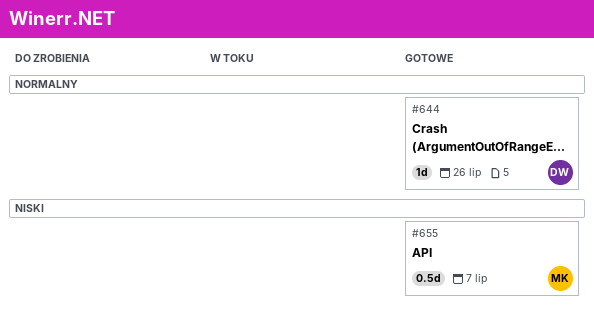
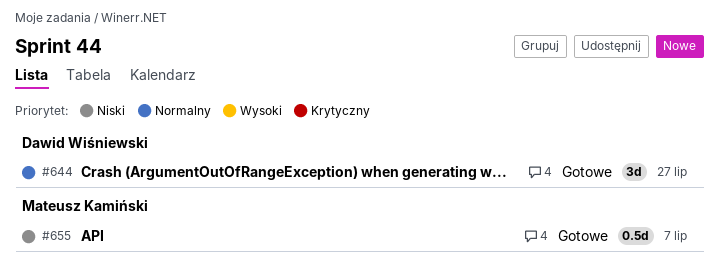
#644, estimate: 1d -> 3d
#644, due: Jul 26 -> Jul 27

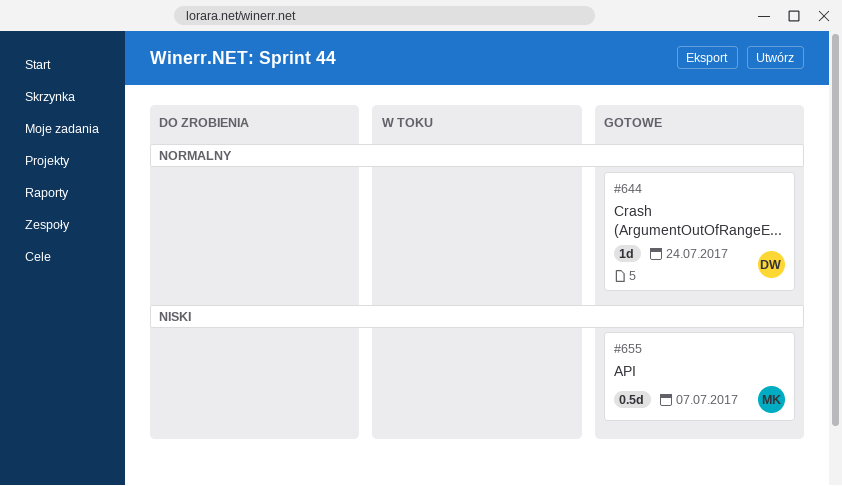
#644, estimate: 3d -> 1d
#644, due: Jul 27 -> Jul 24

